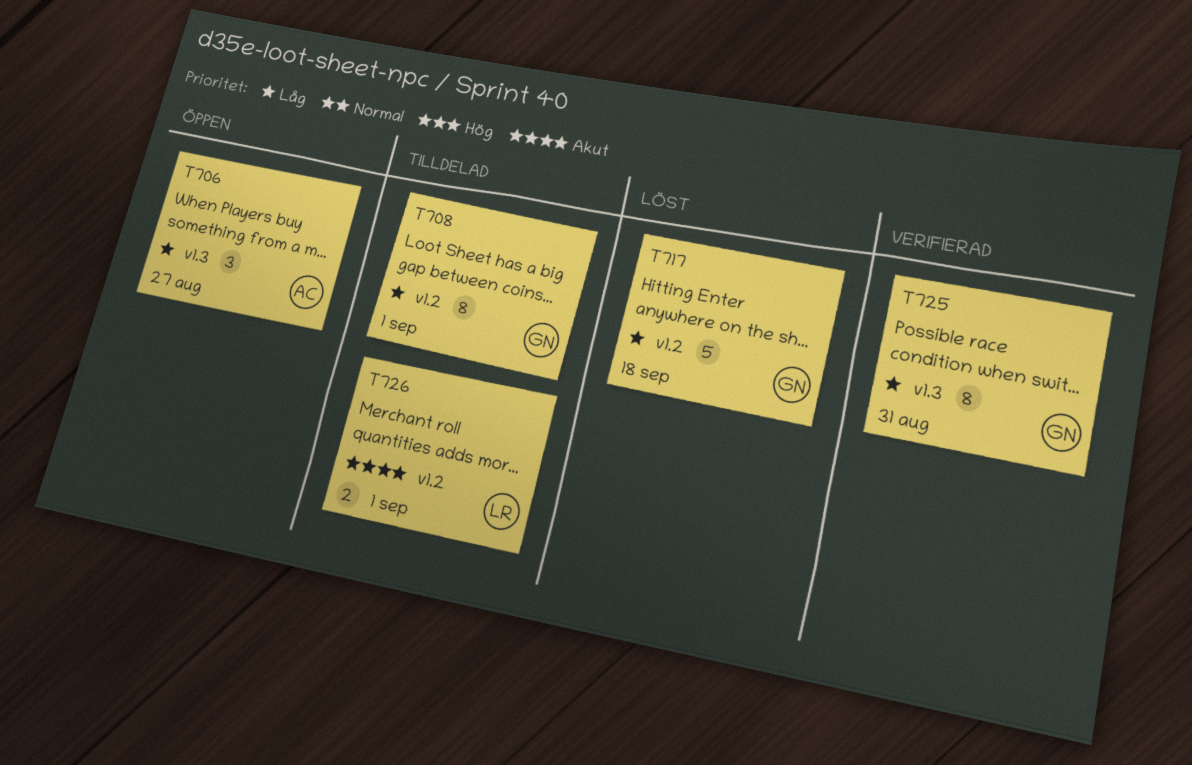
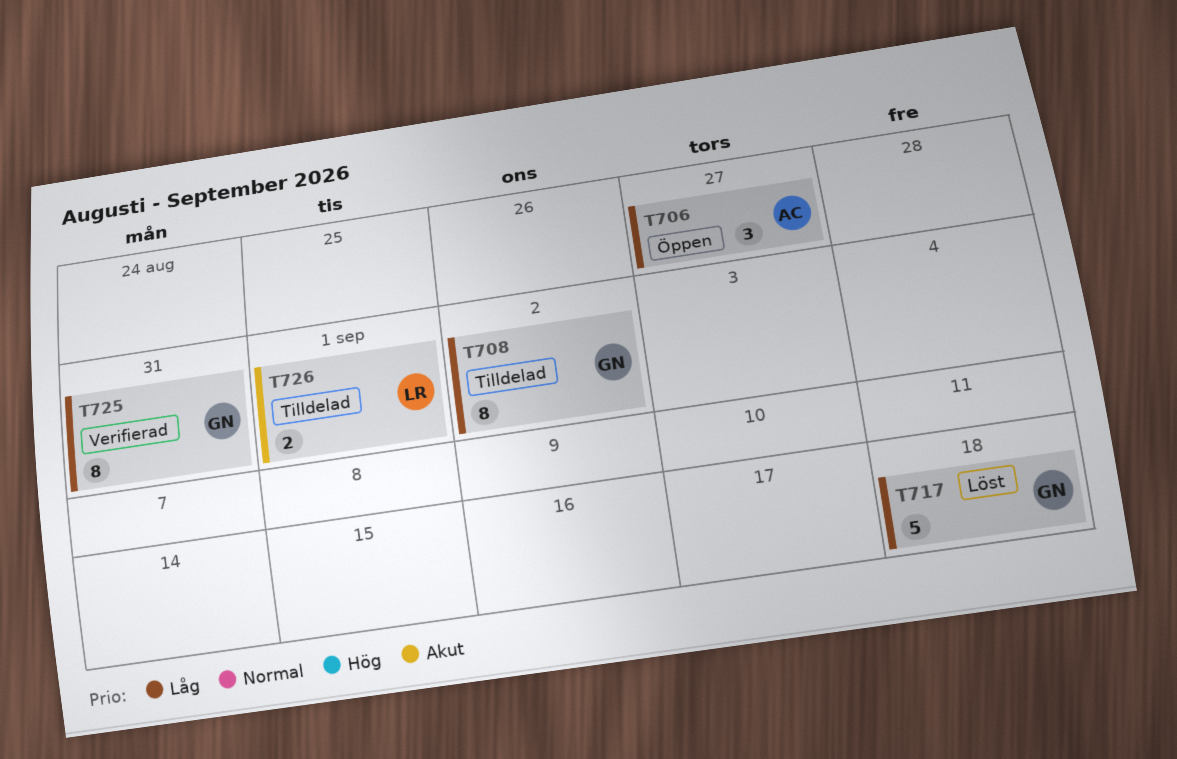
T708, due: Sep 1 -> Sep 2

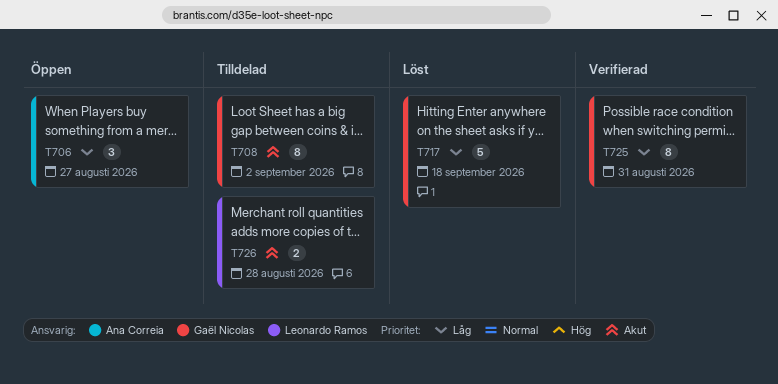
T708, priority: Låg -> Akut
T726, due: Sep 1 -> Aug 28

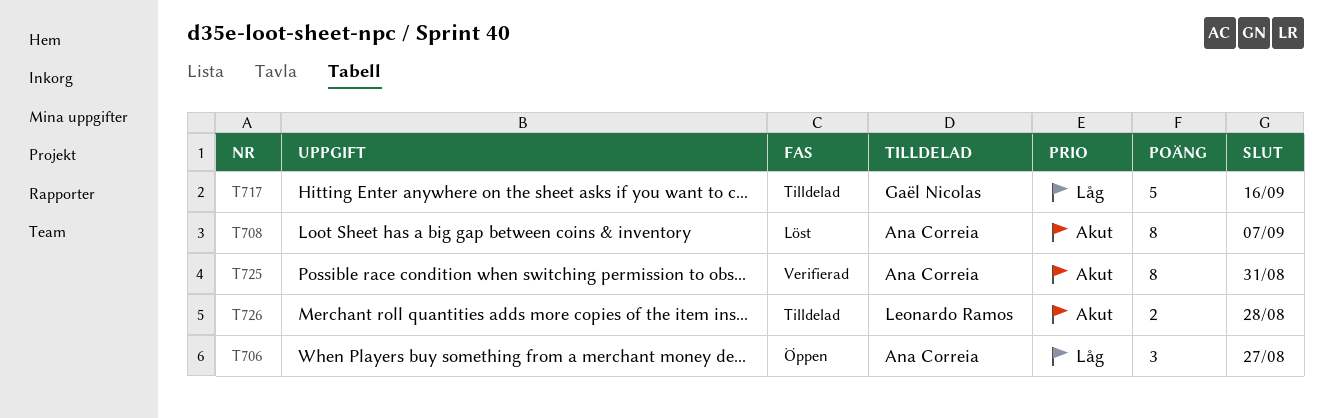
T708, status: Tilldelad -> Löst
T708, owner: Gaël Nicolas -> Ana Correia
T708, due: Sep 2 -> Sep 7
T717, status: Löst -> Tilldelad
T717, due: Sep 18 -> Sep 16
T725, owner: Gaël Nicolas -> Ana Correia
T725, priority: Låg -> Akut

